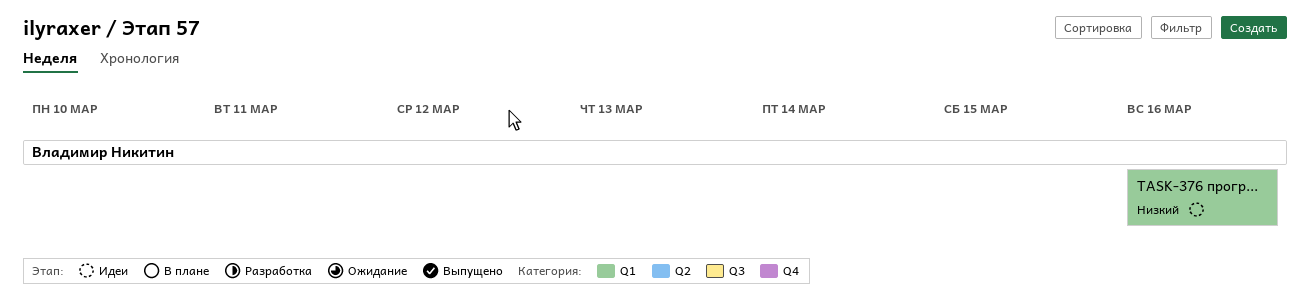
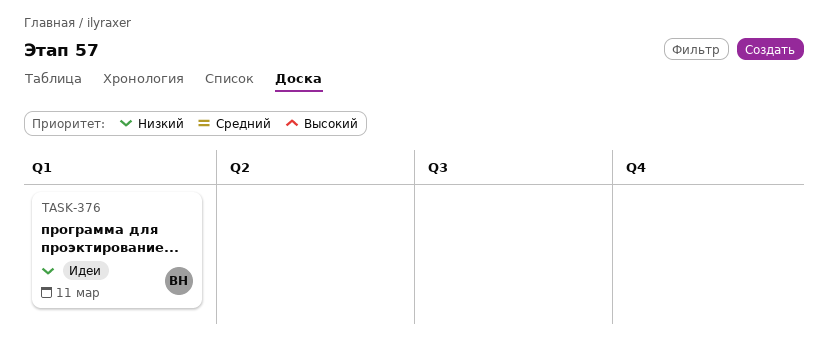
TASK-376, due: Mar 16 -> Mar 11

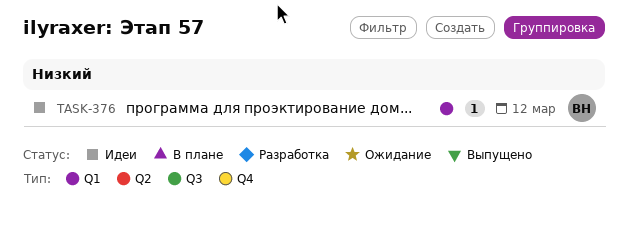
TASK-376, due: Mar 11 -> Mar 12

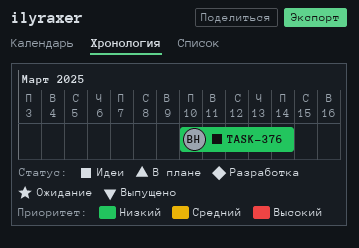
TASK-376, due: Mar 12 -> Mar 14

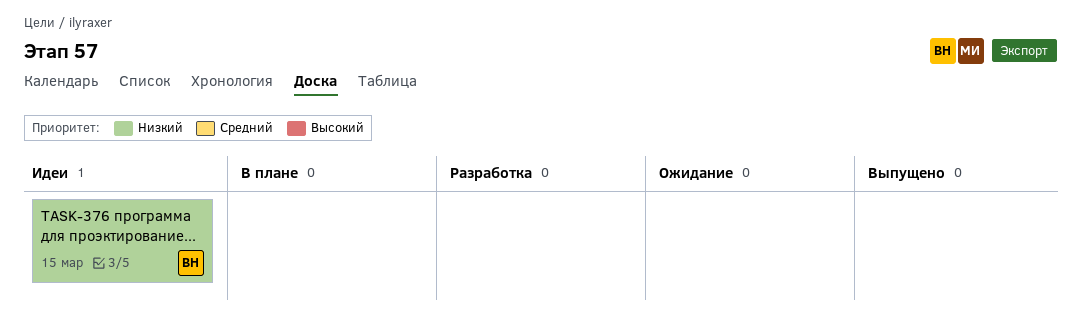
TASK-376, due: Mar 14 -> Mar 15

